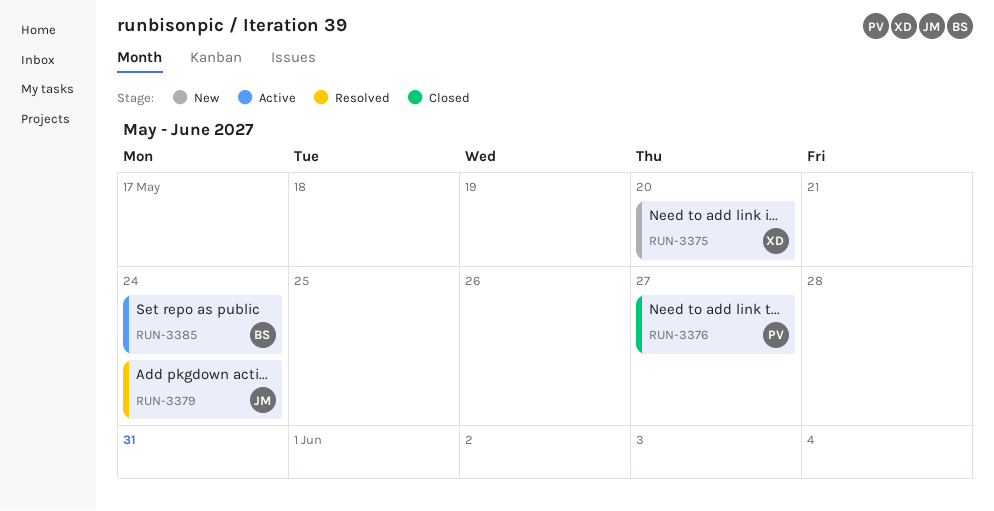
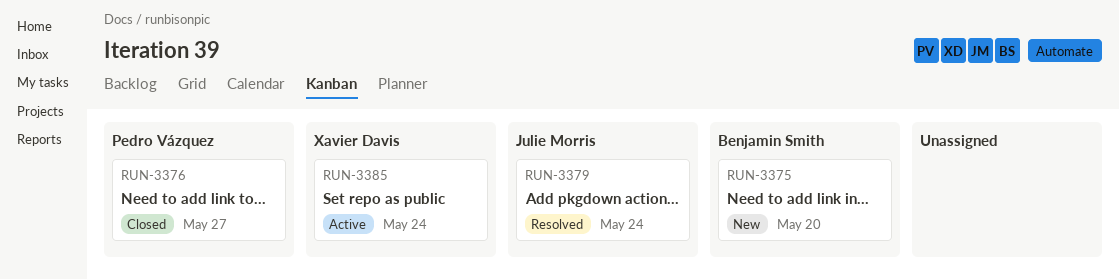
RUN-3375, owner: Xavier Davis -> Benjamin Smith
RUN-3385, owner: Benjamin Smith -> Xavier Davis

